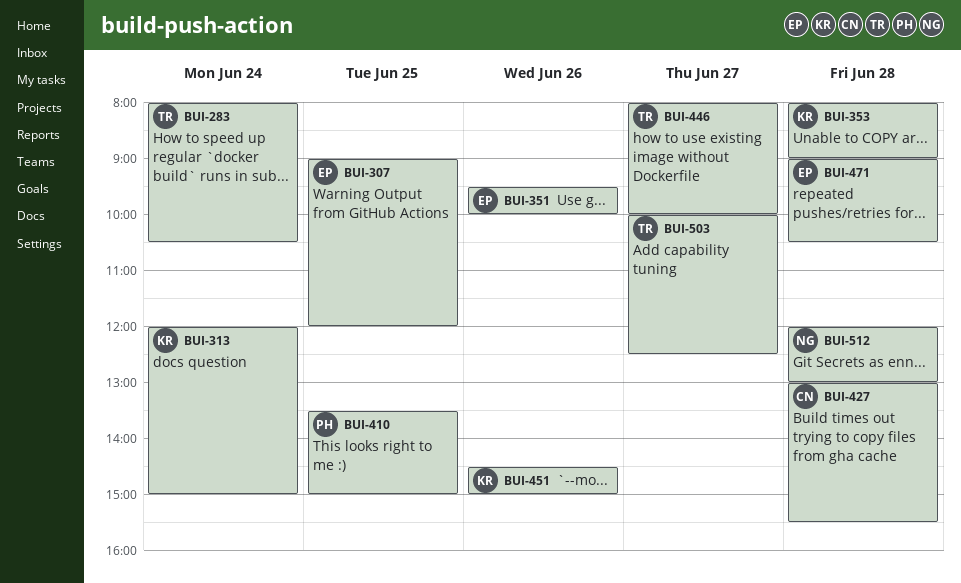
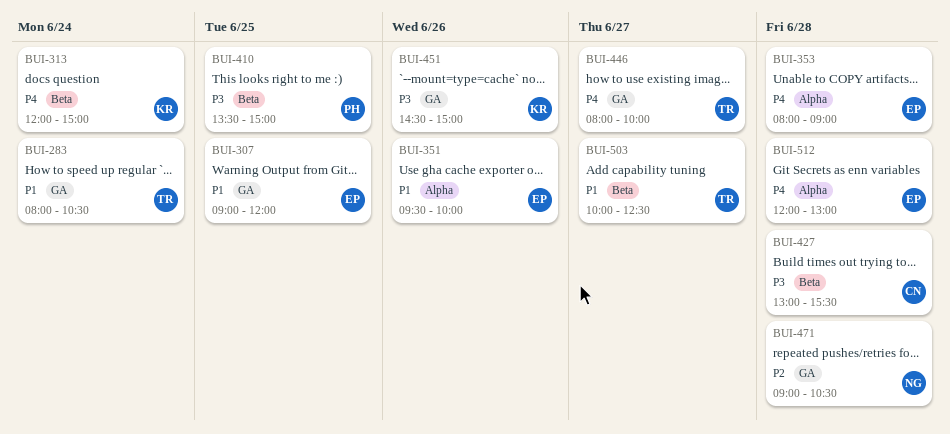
BUI-353, owner: KR -> EP
BUI-471, owner: EP -> NG
BUI-512, owner: NG -> EP

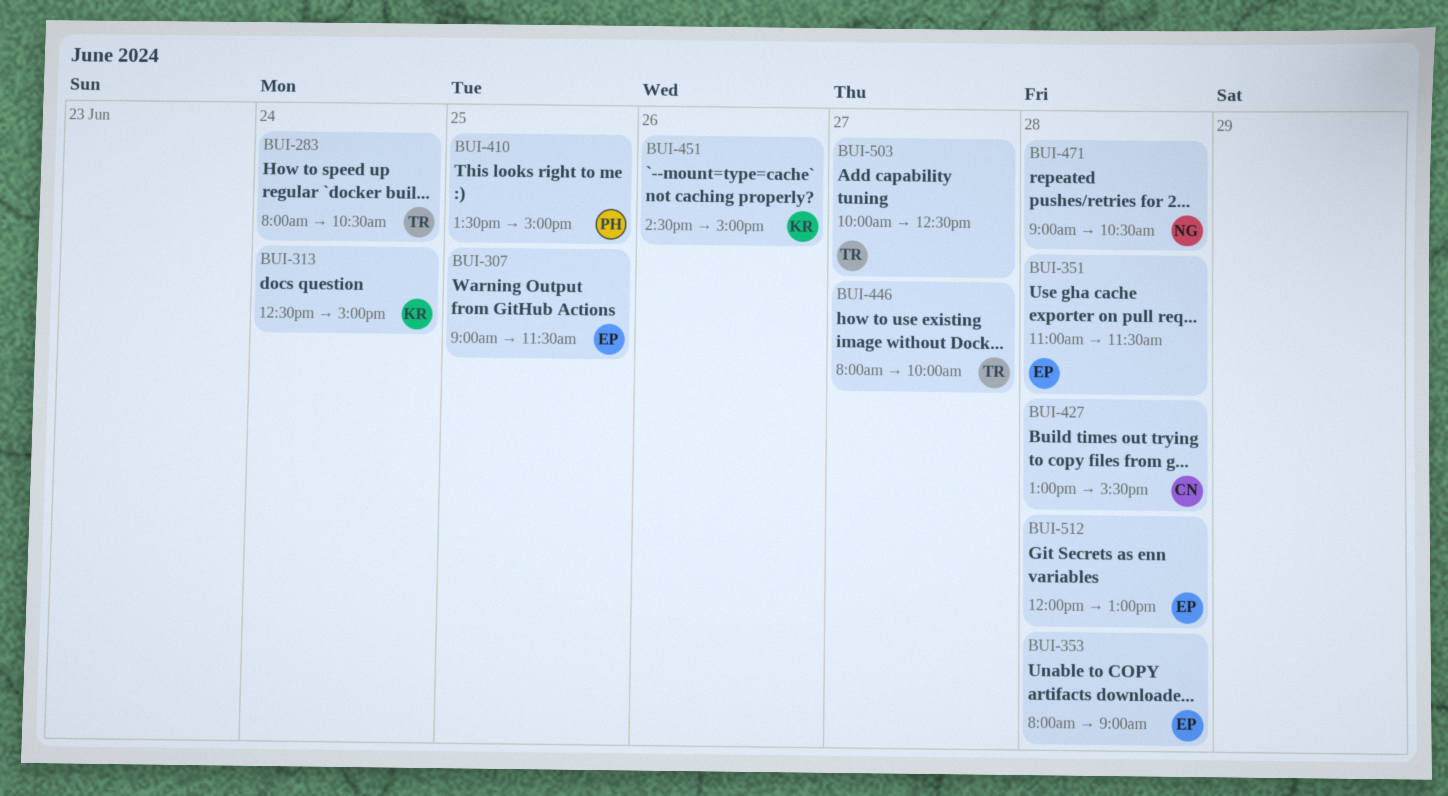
BUI-307, ends: 12:00 -> 11:30
BUI-313, begins: 12:00 -> 12:30
BUI-351, day: Jun 26 -> Jun 28
BUI-351, begins: 09:30 -> 11:00
BUI-351, ends: 10:00 -> 11:30

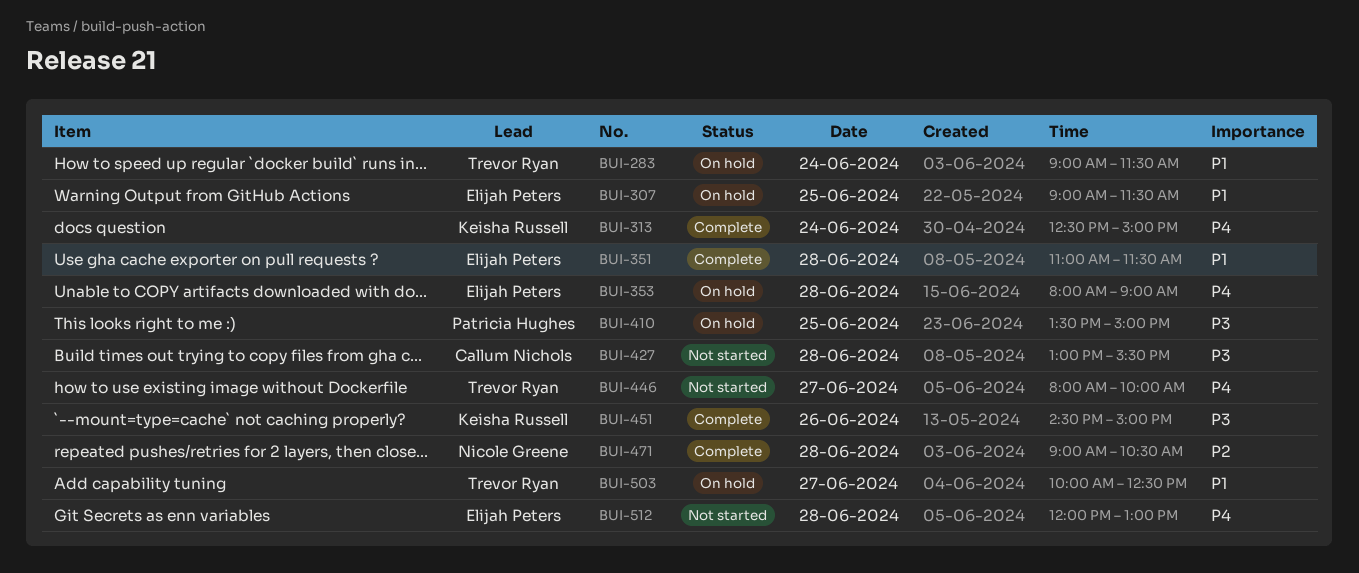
BUI-283, begins: 08:00 -> 09:00
BUI-283, ends: 10:30 -> 11:30

